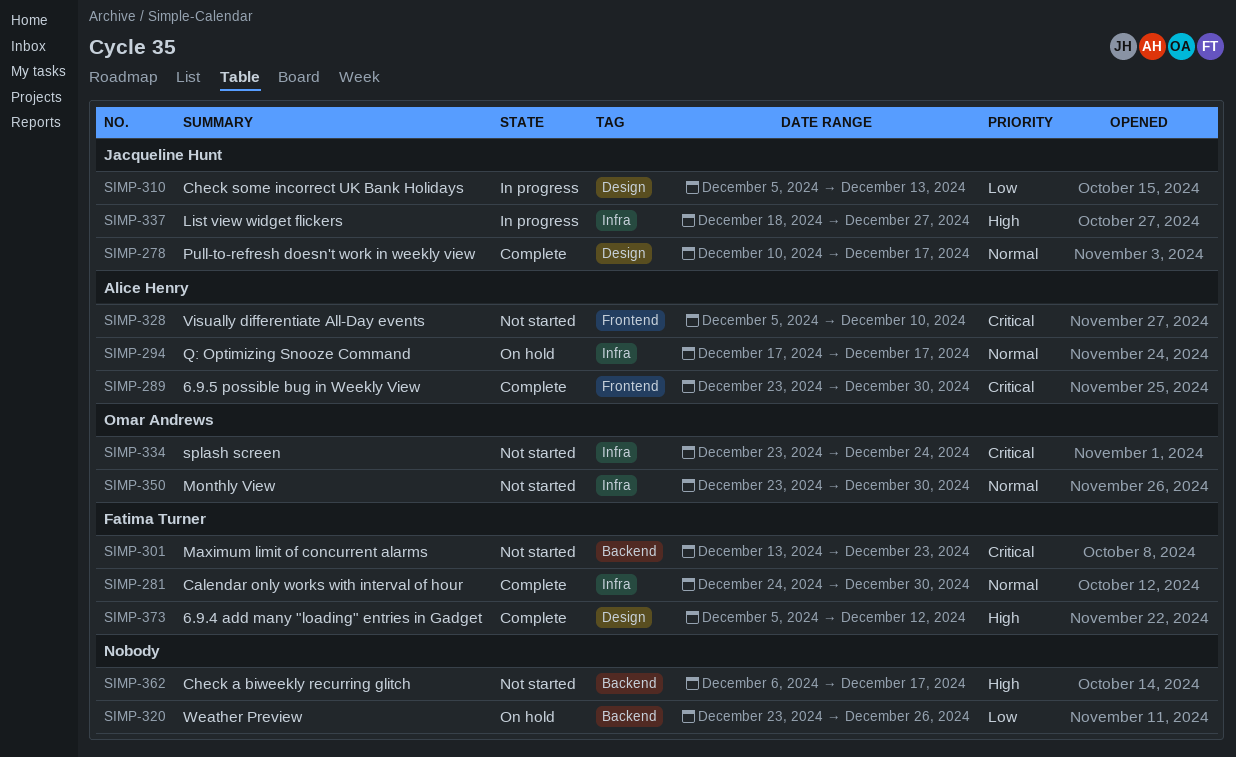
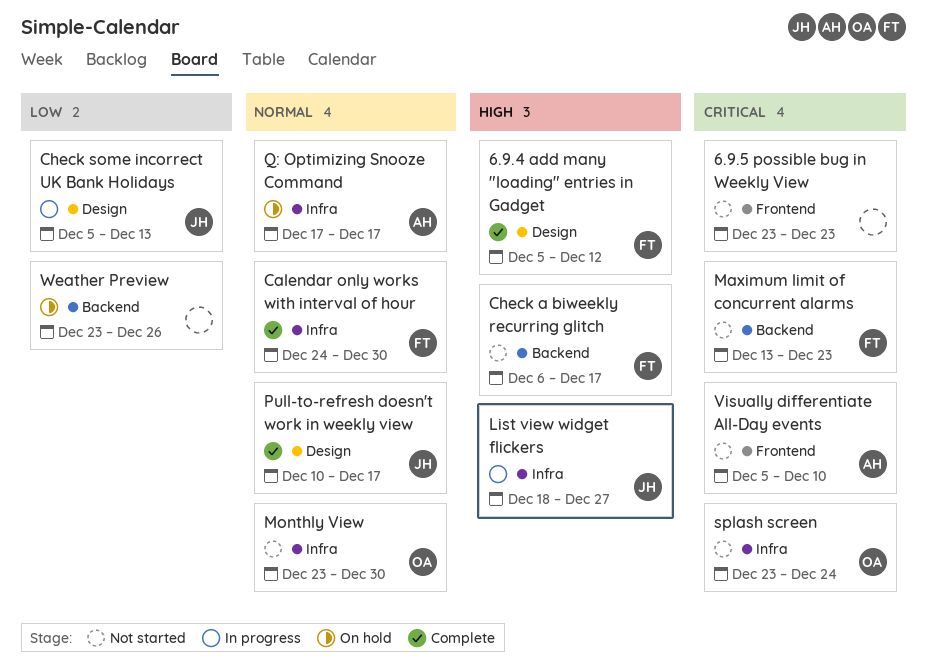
6.9.5 possible bug in Weekly View, status: Complete -> Not started
6.9.5 possible bug in Weekly View, owner: Alice Henry -> none
6.9.5 possible bug in Weekly View, due: Dec 30 -> Dec 23
Check a biweekly recurring glitch, owner: none -> Fatima Turner

